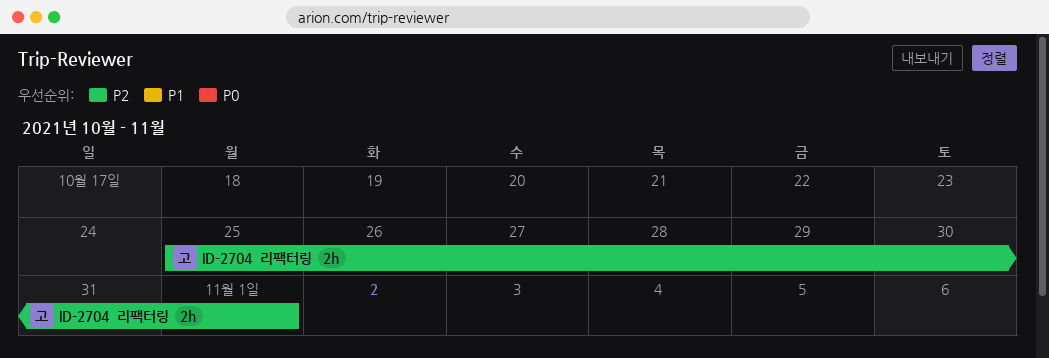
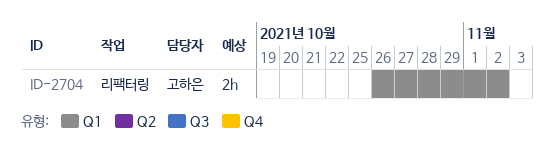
ID-2704, start: Oct 25 -> Oct 26
ID-2704, due: Nov 1 -> Nov 2

